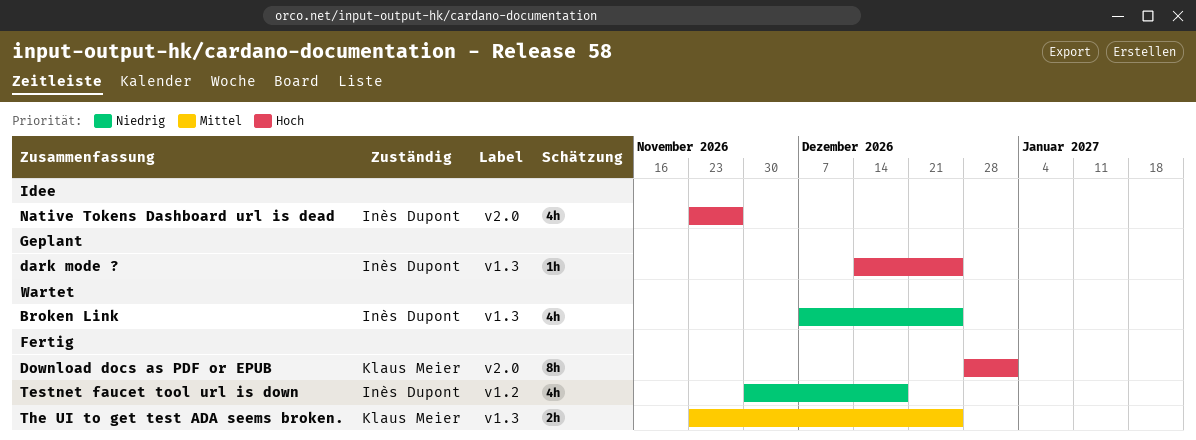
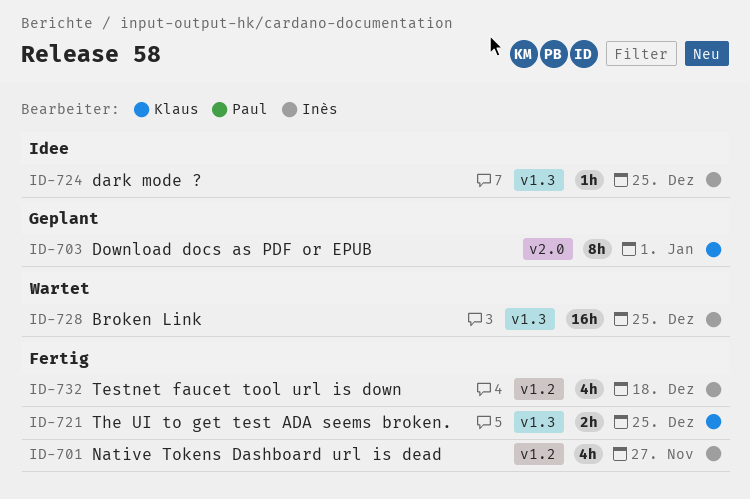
Broken Link, estimate: 4h -> 16h
dark mode ?, status: Geplant -> Idee
Download docs as PDF or EPUB, status: Fertig -> Geplant
Native Tokens Dashboard url is dead, status: Idee -> Fertig
Native Tokens Dashboard url is dead, label: v2.0 -> v1.2

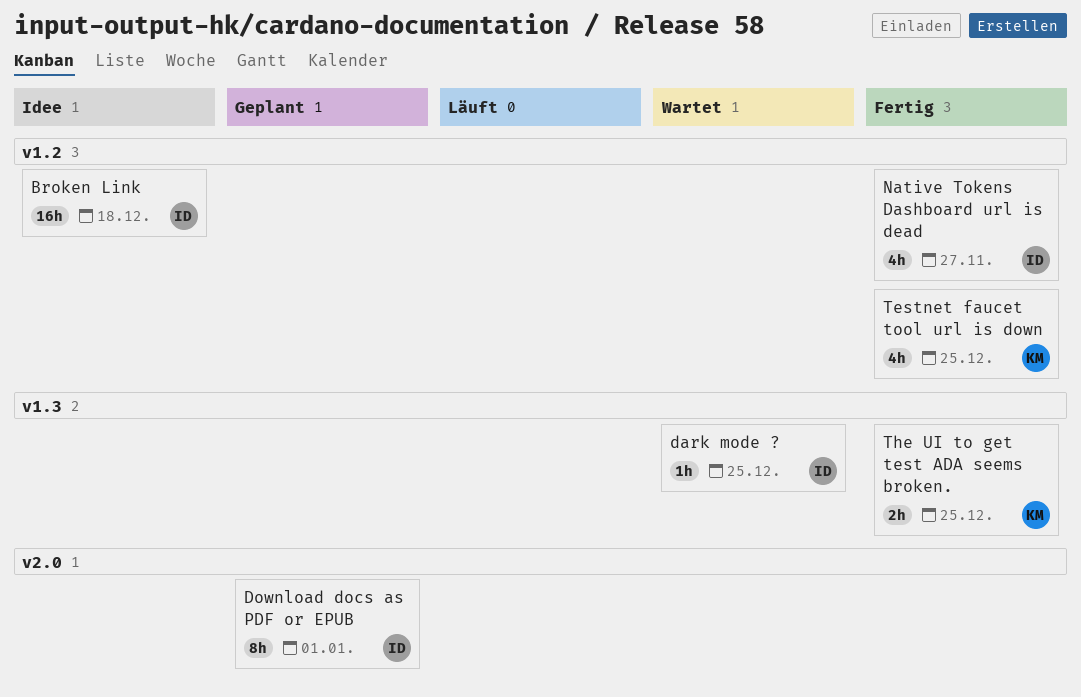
Broken Link, status: Wartet -> Idee
Broken Link, label: v1.3 -> v1.2
Broken Link, due: Dec 25 -> Dec 18
dark mode ?, status: Idee -> Wartet
Download docs as PDF or EPUB, owner: Klaus -> Inès
Testnet faucet tool url is down, owner: Inès -> Klaus
Testnet faucet tool url is down, due: Dec 18 -> Dec 25

